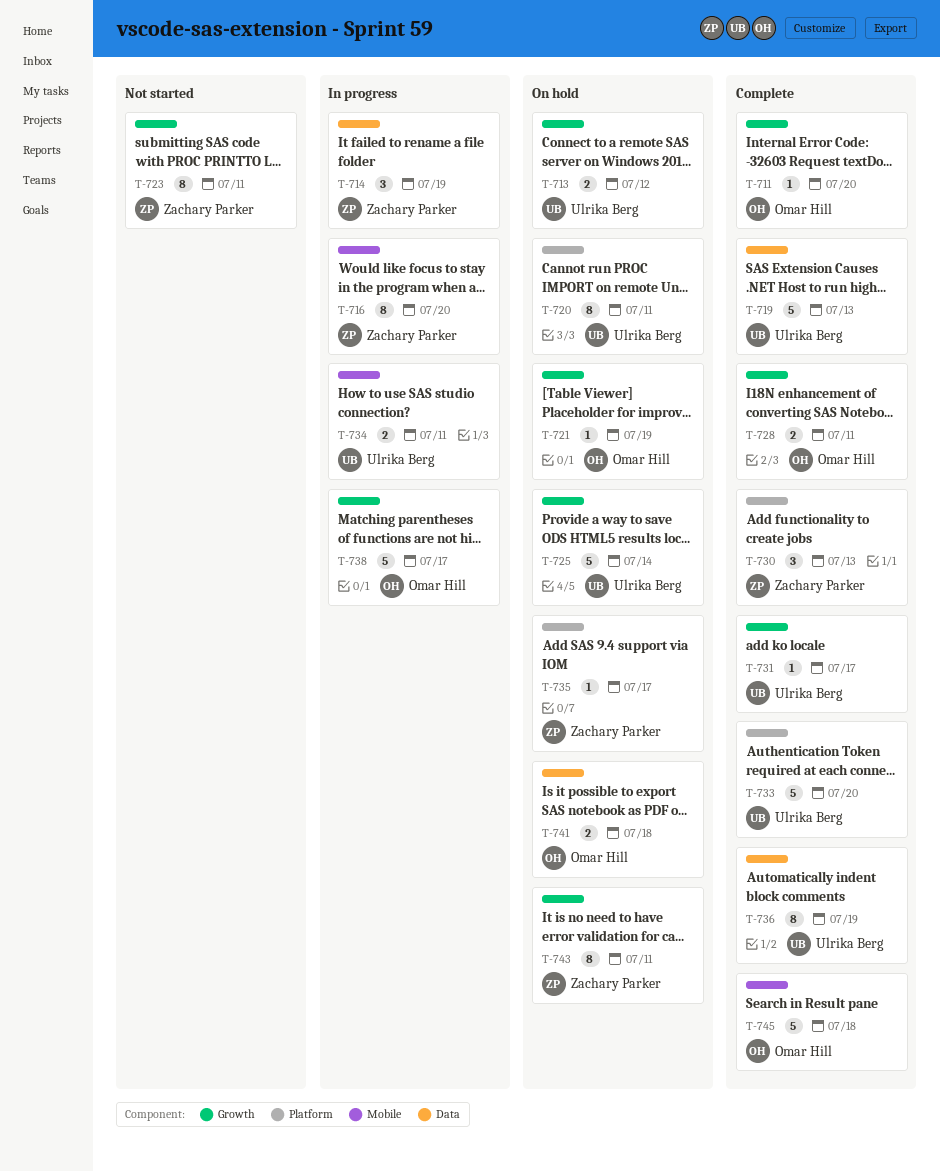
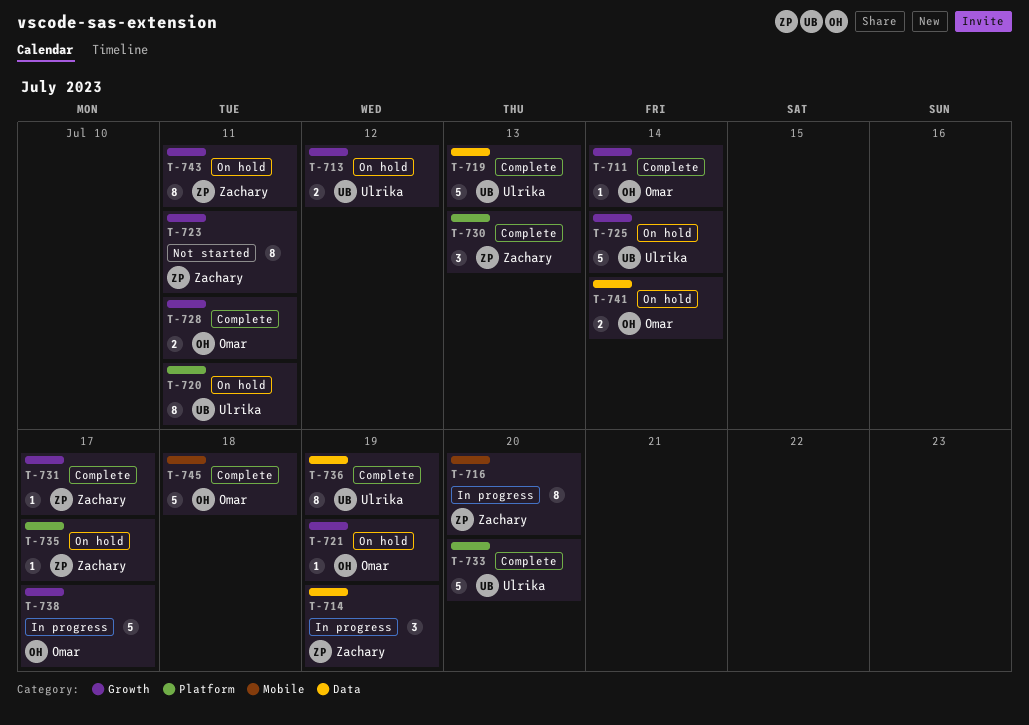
T-711, due: Jul 20 -> Jul 14
T-731, owner: Ulrika Berg -> Zachary Parker
T-734: present -> none
T-741, due: Jul 18 -> Jul 14

